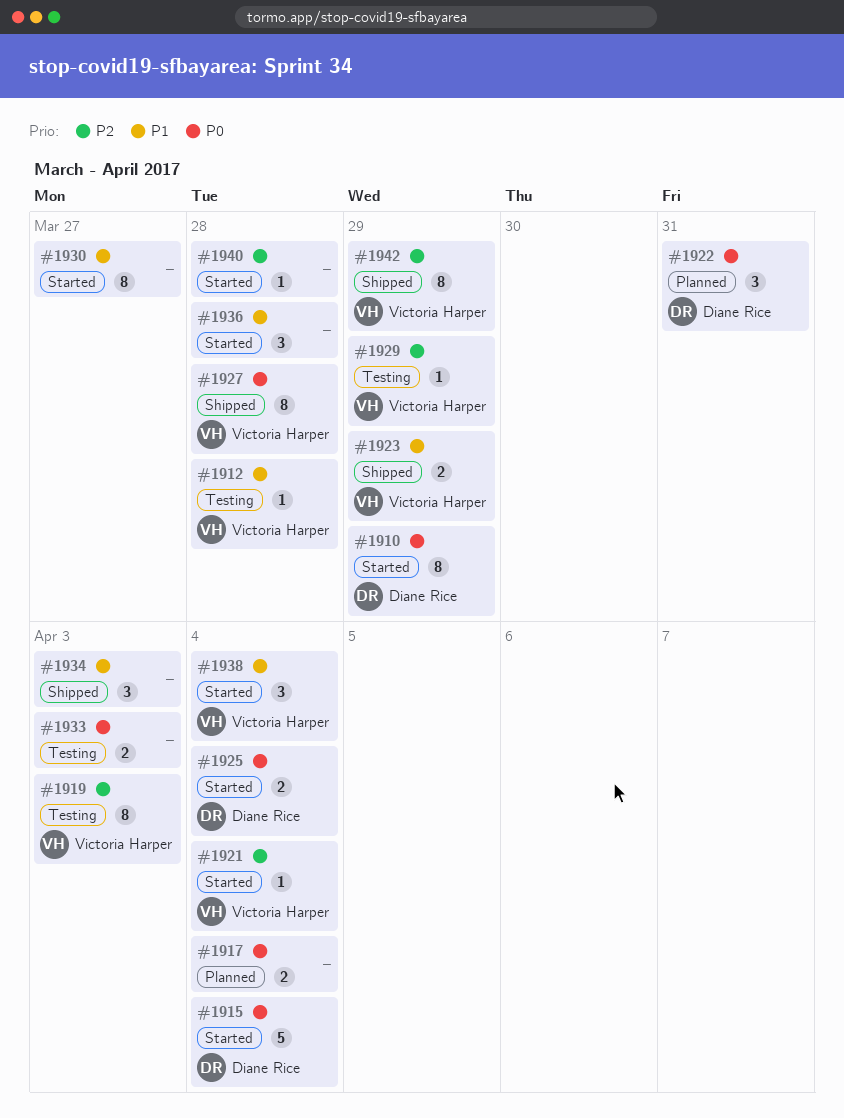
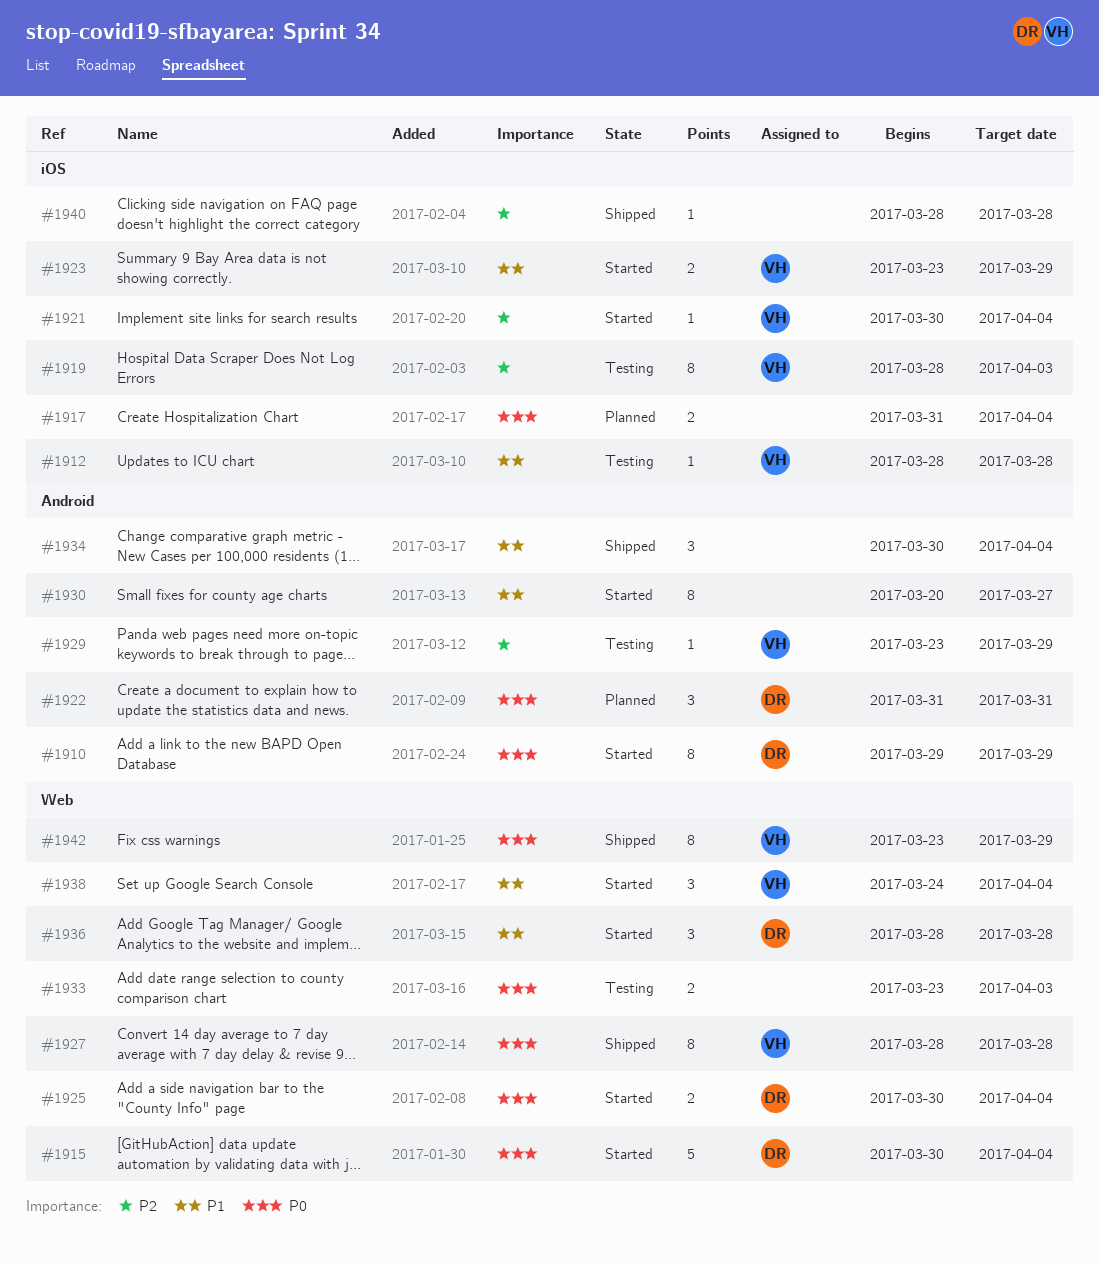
#1923, status: Shipped -> Started
#1934, due: Apr 3 -> Apr 4
#1936, owner: none -> Diane Rice
#1940, status: Started -> Shipped
#1942, priority: P2 -> P0

